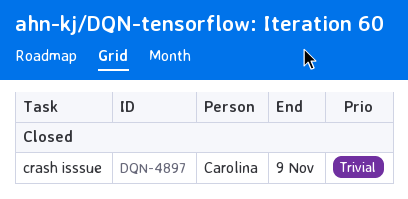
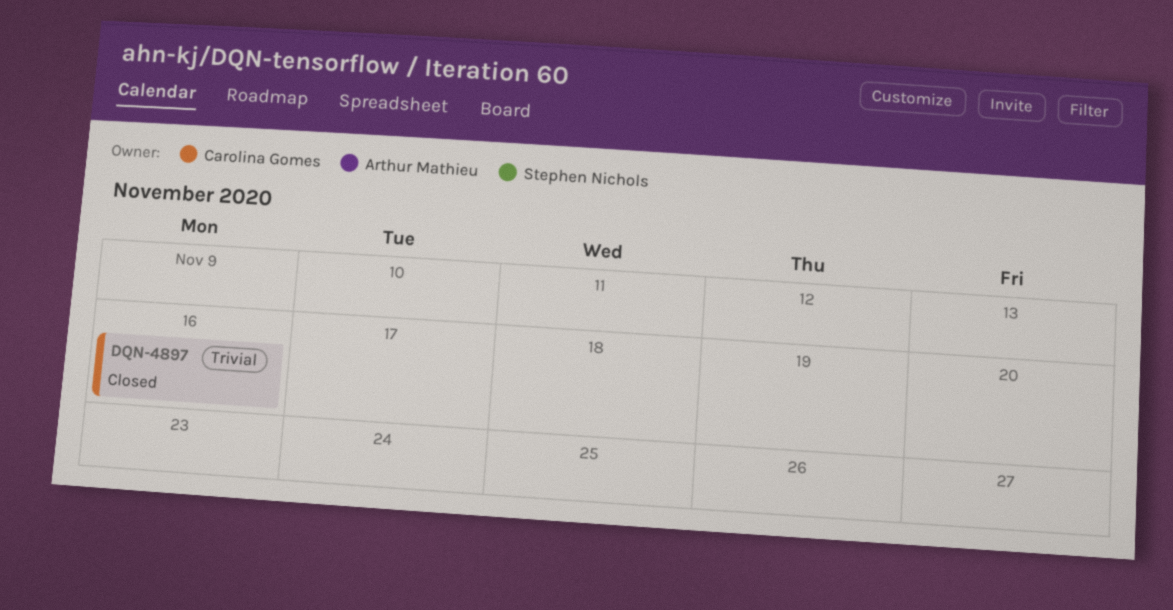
DQN-4897, due: Nov 9 -> Nov 16

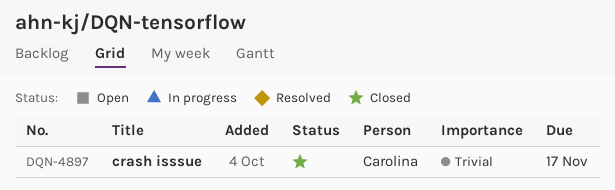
DQN-4897, due: Nov 16 -> Nov 17

